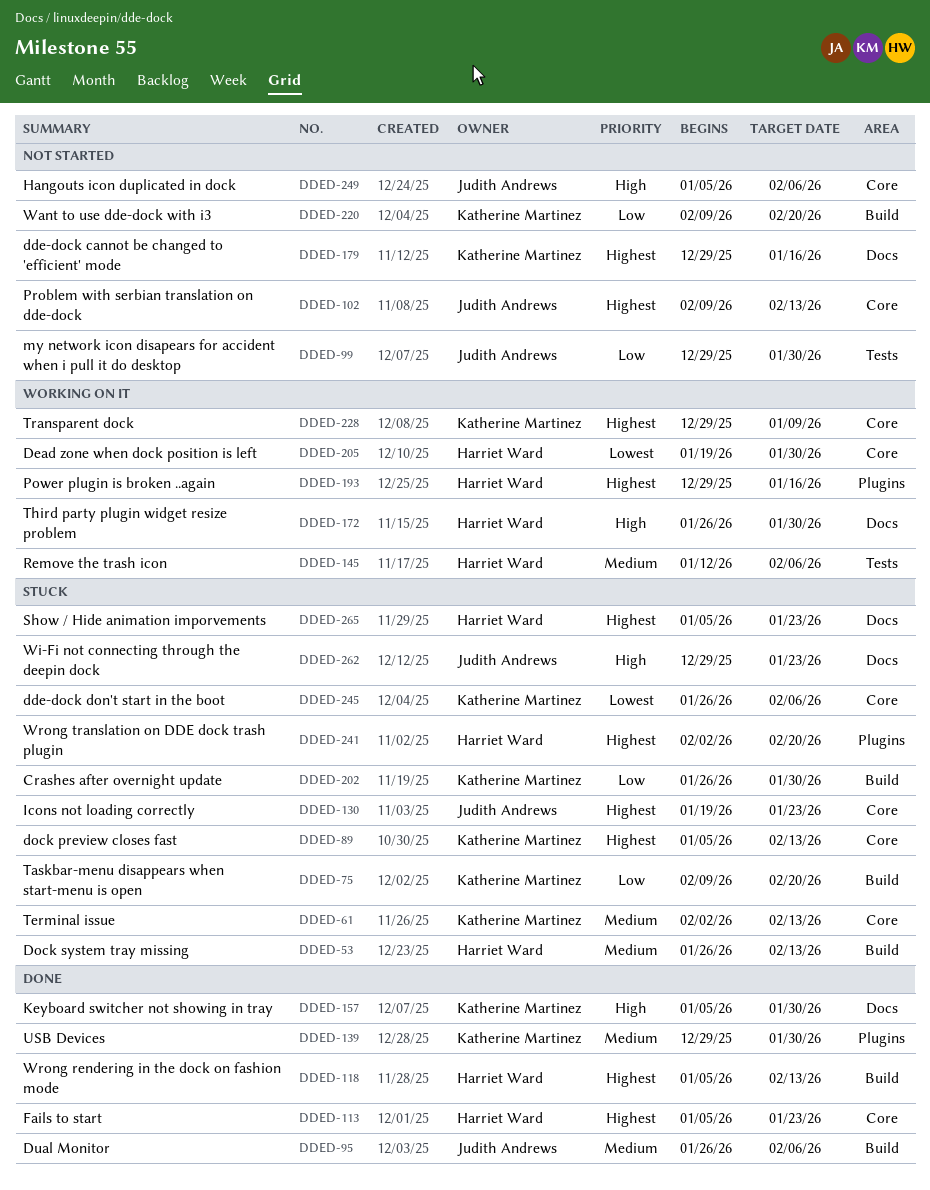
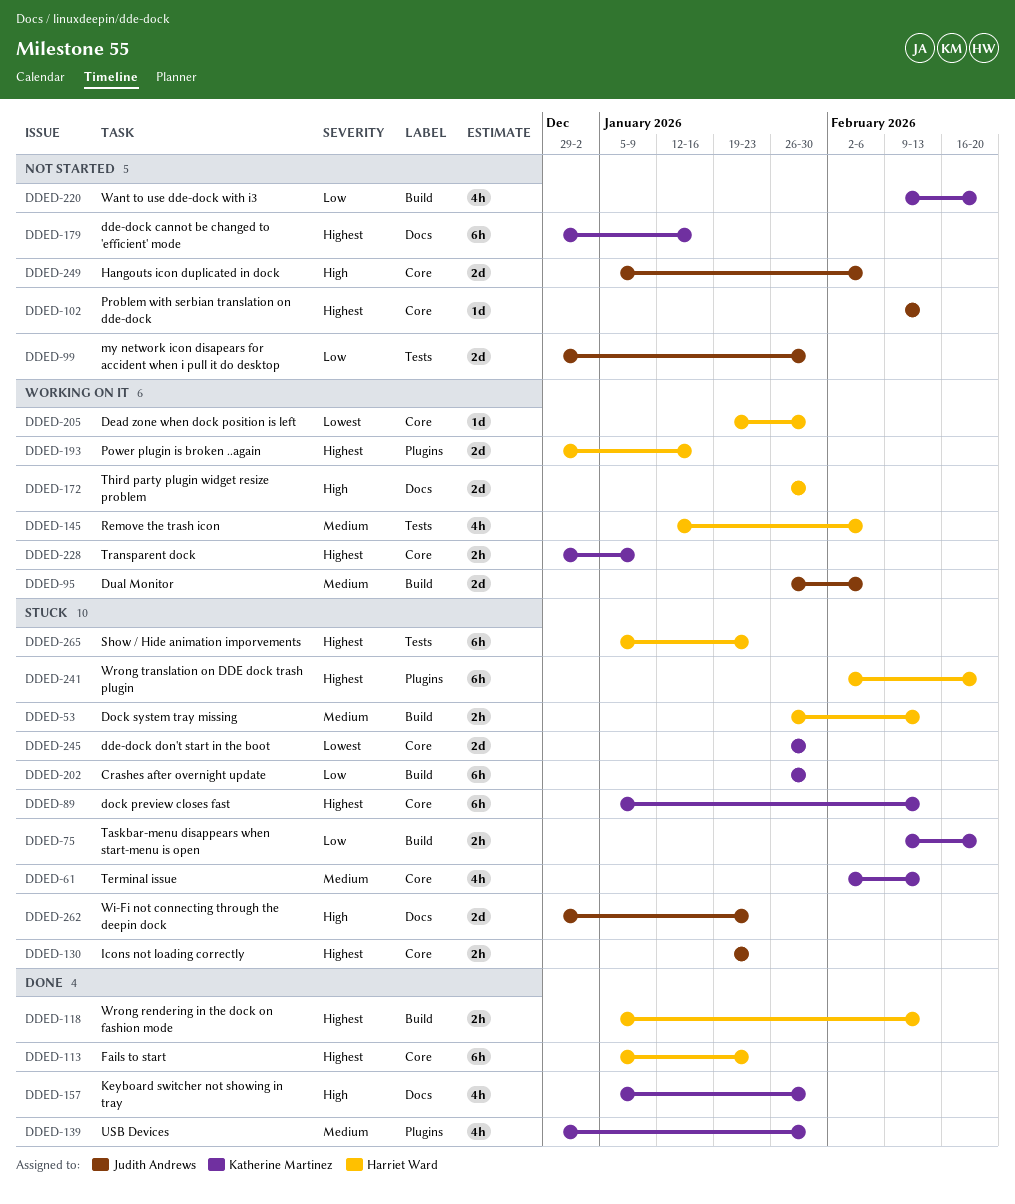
DDED-95, status: Done -> Working on it
DDED-245, due: Feb 6 -> Jan 30
DDED-265, label: Docs -> Tests

